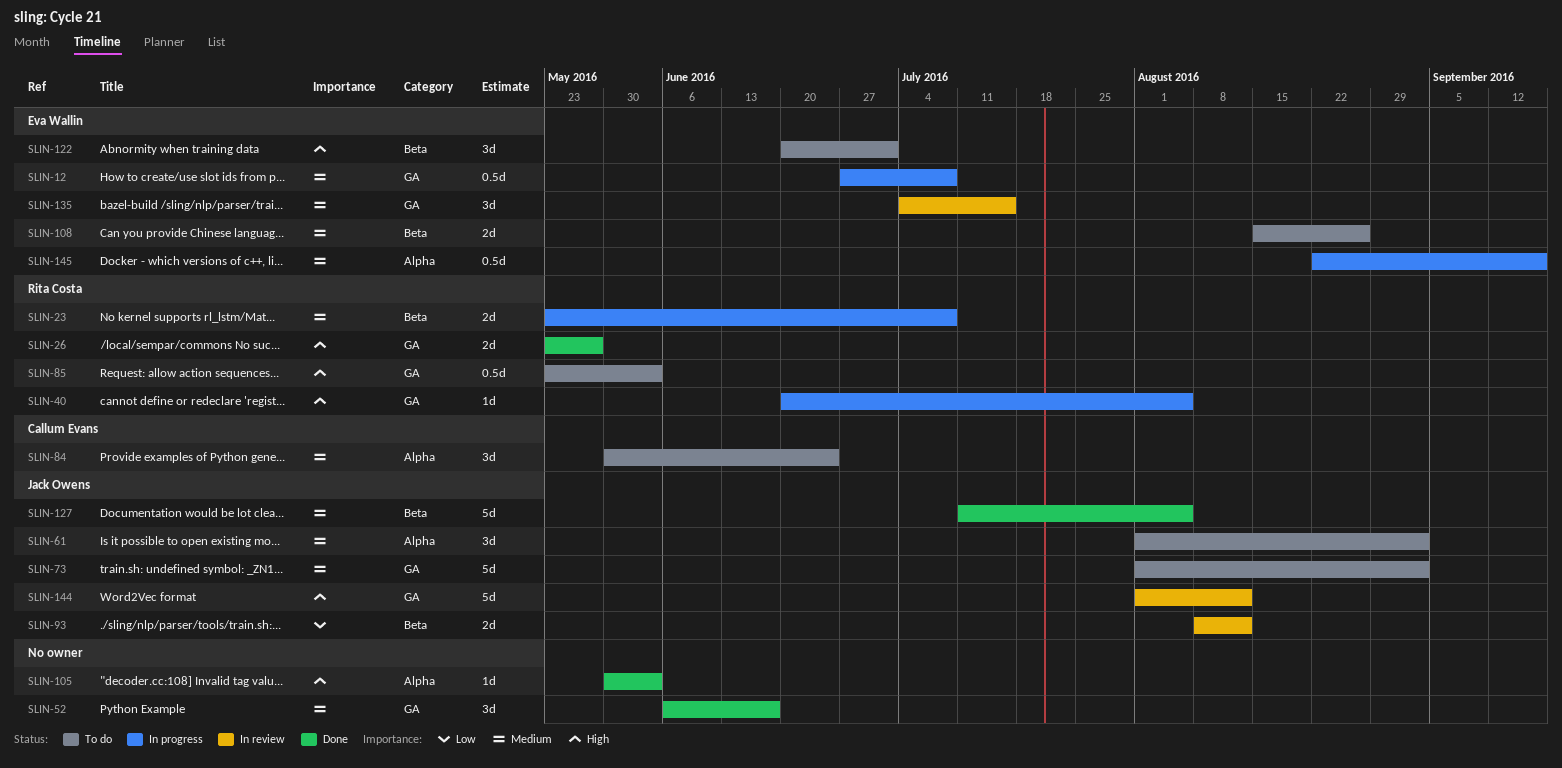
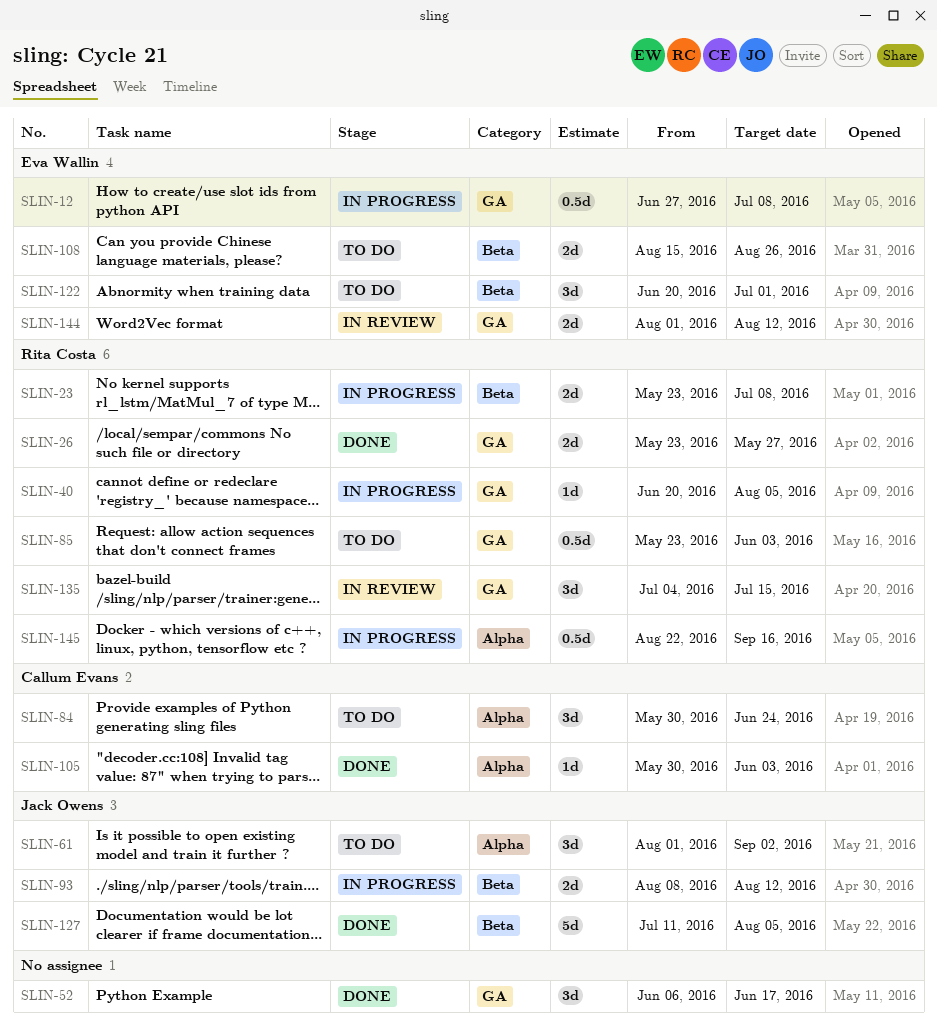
SLIN-73: present -> none
SLIN-93, status: In review -> In progress
SLIN-105, owner: none -> Callum Evans
SLIN-135, owner: Eva Wallin -> Rita Costa
SLIN-144, owner: Jack Owens -> Eva Wallin
SLIN-144, estimate: 5d -> 2d
SLIN-145, owner: Eva Wallin -> Rita Costa

